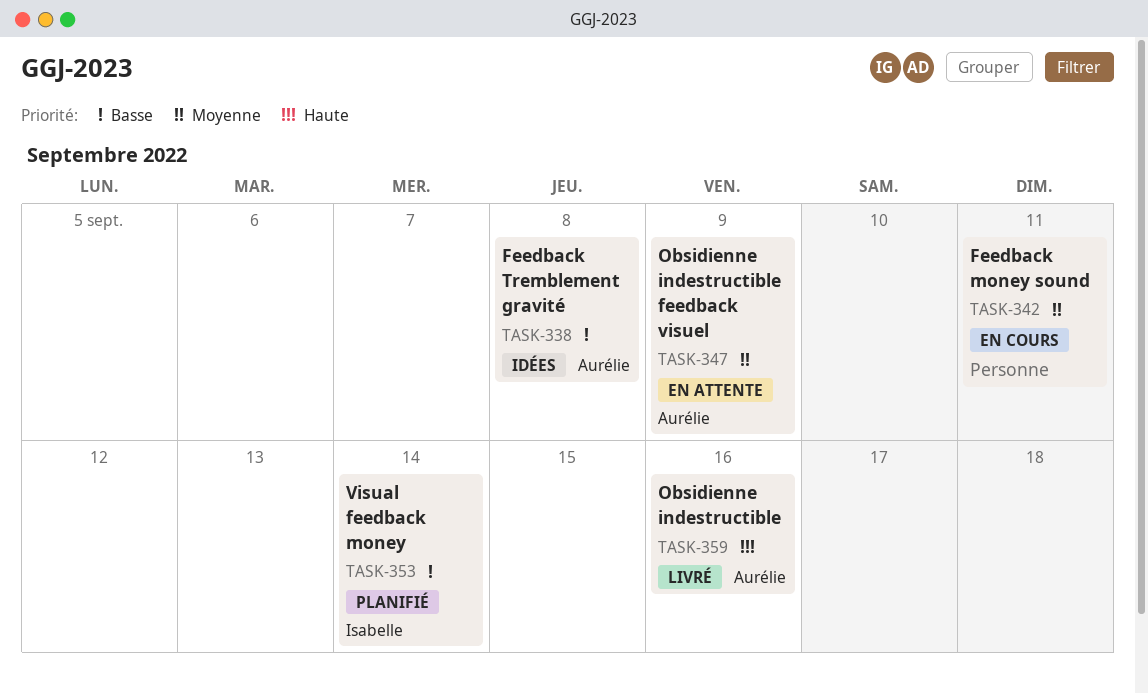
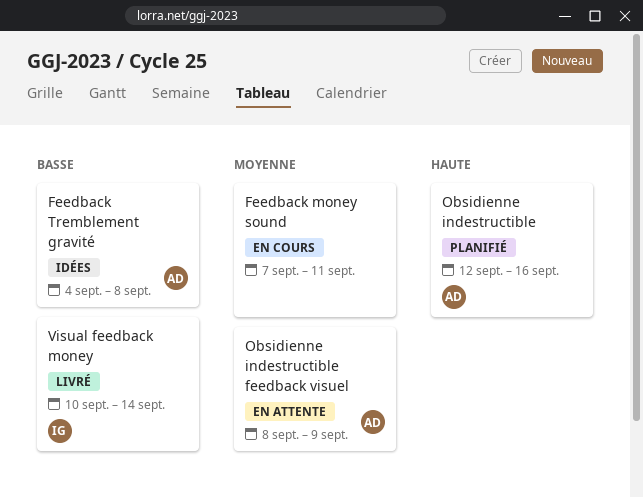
Obsidienne indestructible, status: Livré -> Planifié
Visual feedback money, status: Planifié -> Livré

